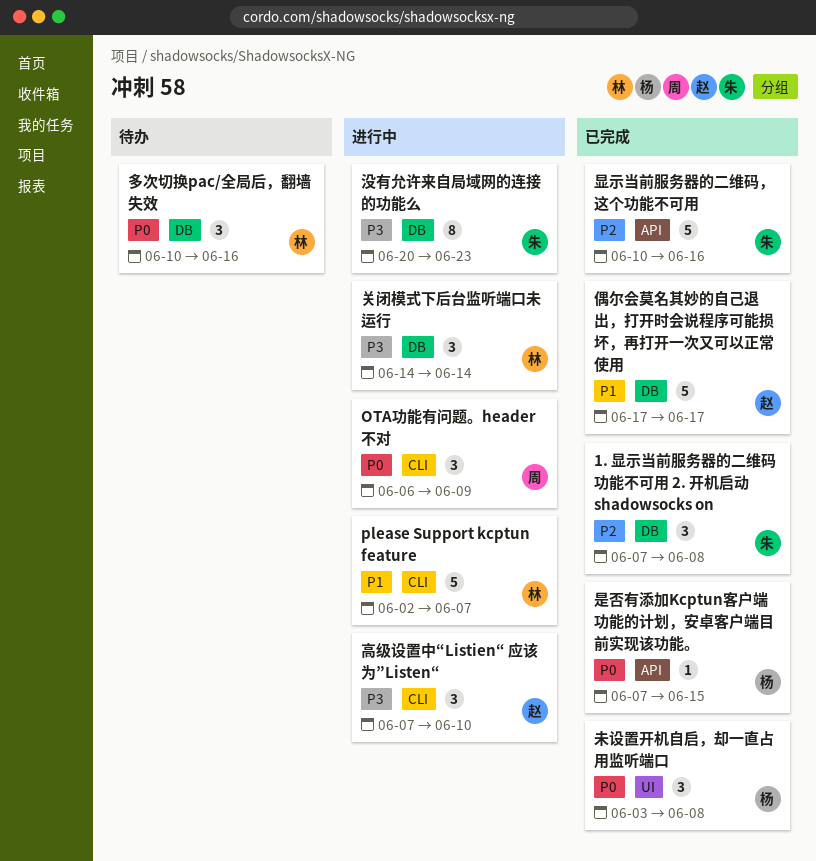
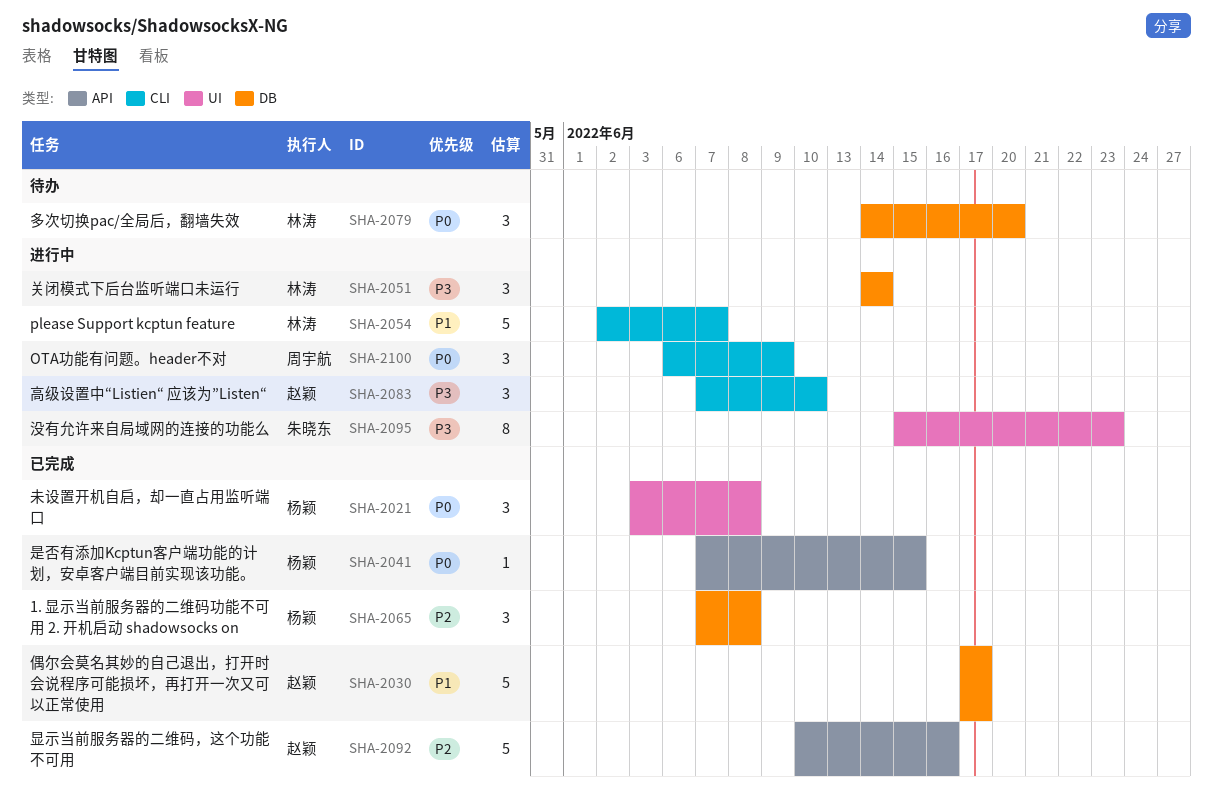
1. 显示当前服务器的二维码功能不可用 2. 开机启动 shadowsocks on, owner: 朱晓东 -> 杨颖
多次切换pac/全局后，翻墙失效, start: Jun 10 -> Jun 14
多次切换pac/全局后，翻墙失效, due: Jun 16 -> Jun 20
显示当前服务器的二维码，这个功能不可用, owner: 朱晓东 -> 赵颖
没有允许来自局域网的连接的功能么, label: DB -> UI
没有允许来自局域网的连接的功能么, start: Jun 20 -> Jun 15

